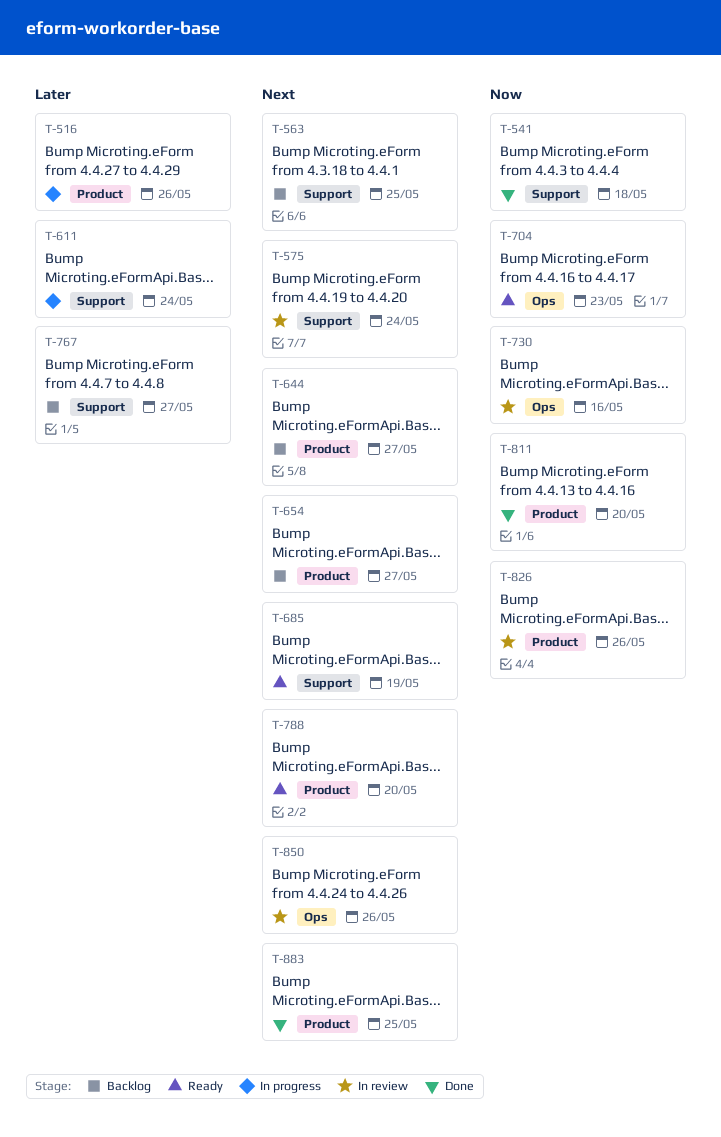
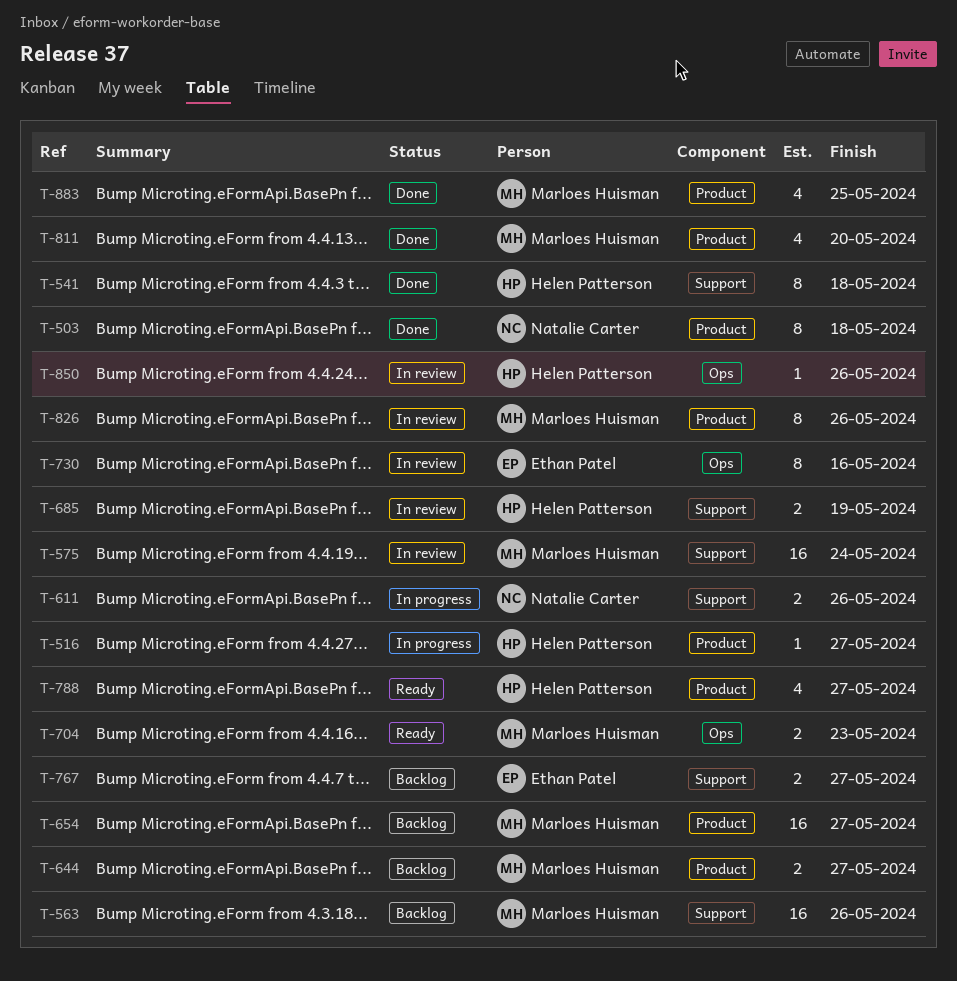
T-503: none -> present
T-516, due: May 26 -> May 27
T-563, due: May 25 -> May 26
T-611, due: May 24 -> May 26
T-685, status: Ready -> In review
T-788, due: May 20 -> May 27

